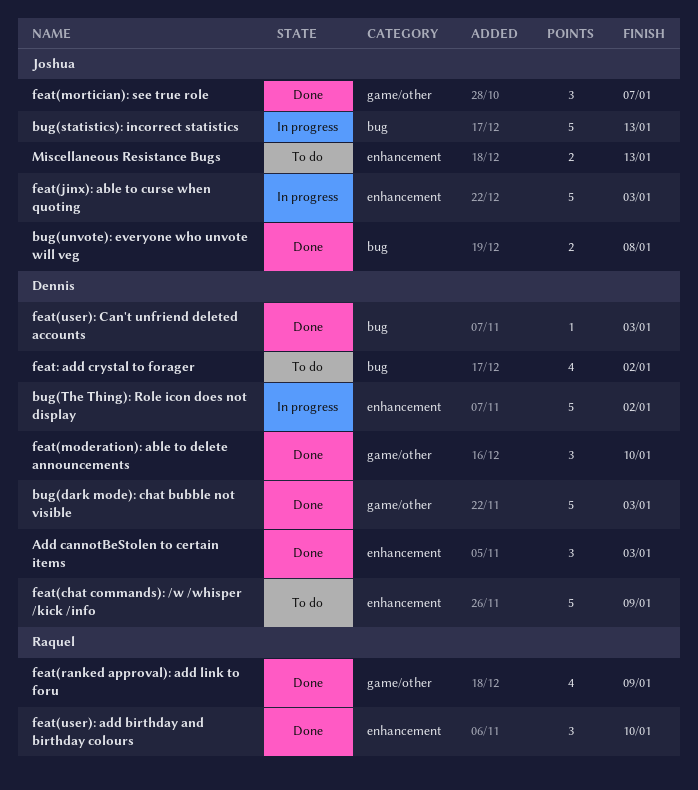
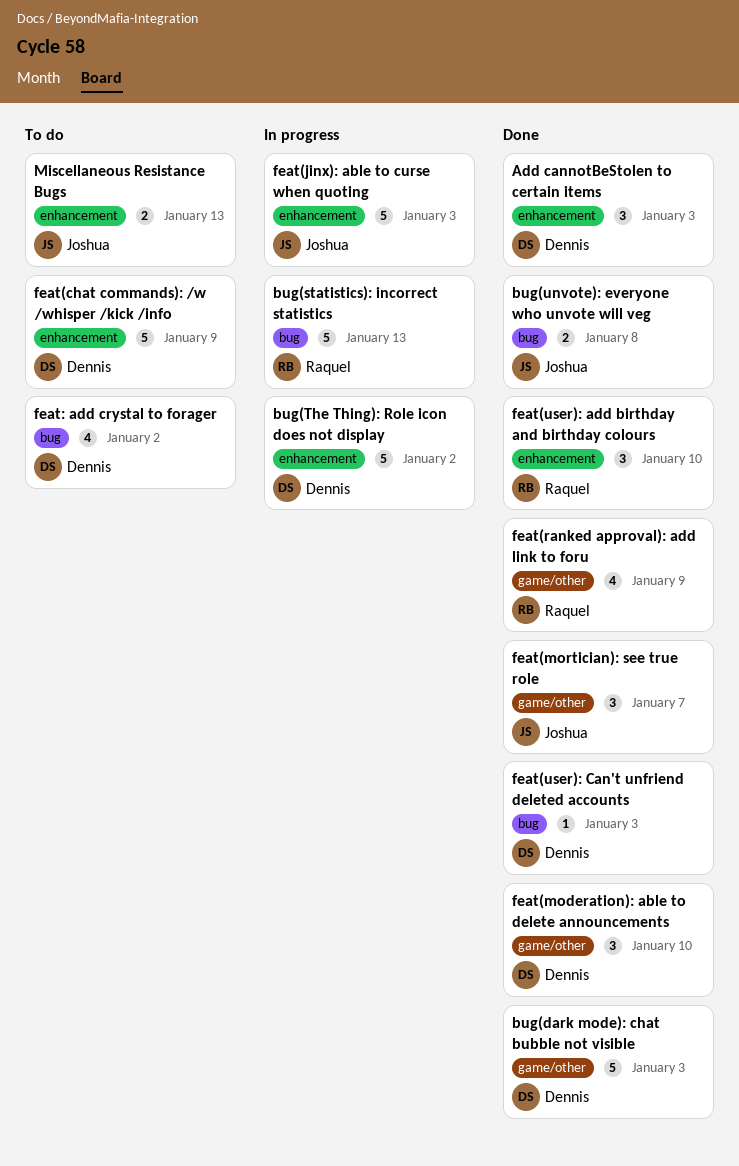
bug(statistics): incorrect statistics, owner: Joshua -> Raquel

